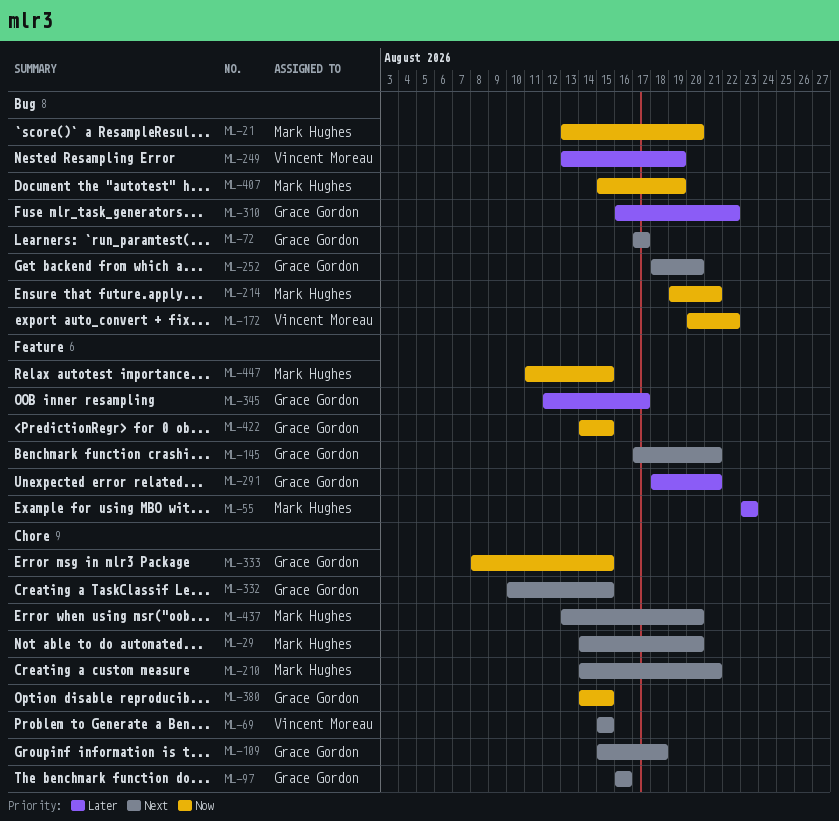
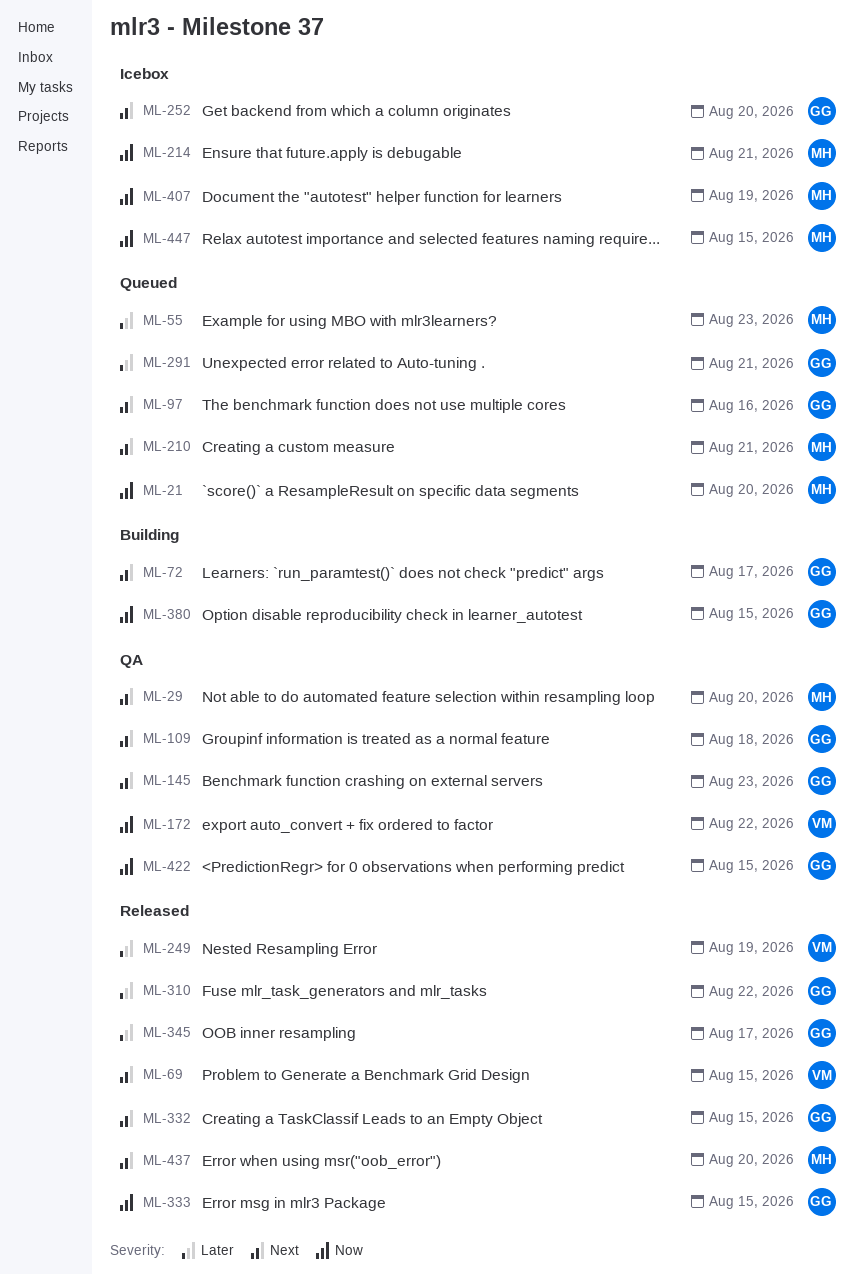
ML-145, due: Aug 21 -> Aug 23

